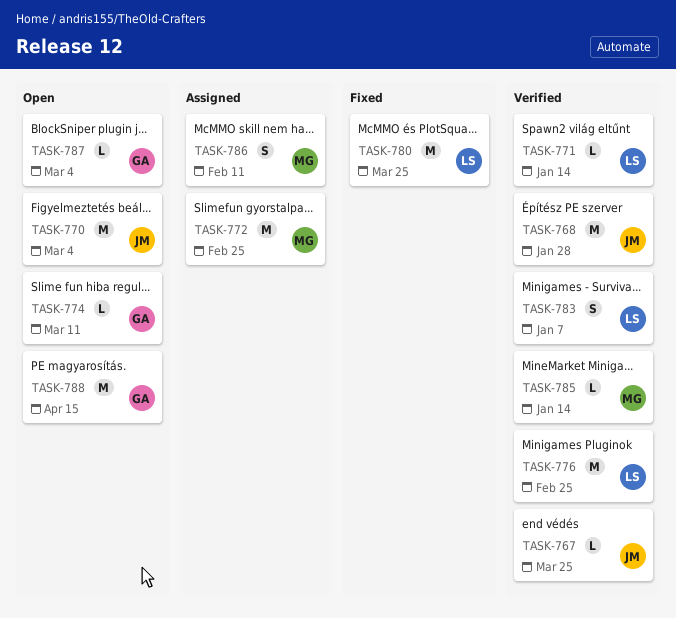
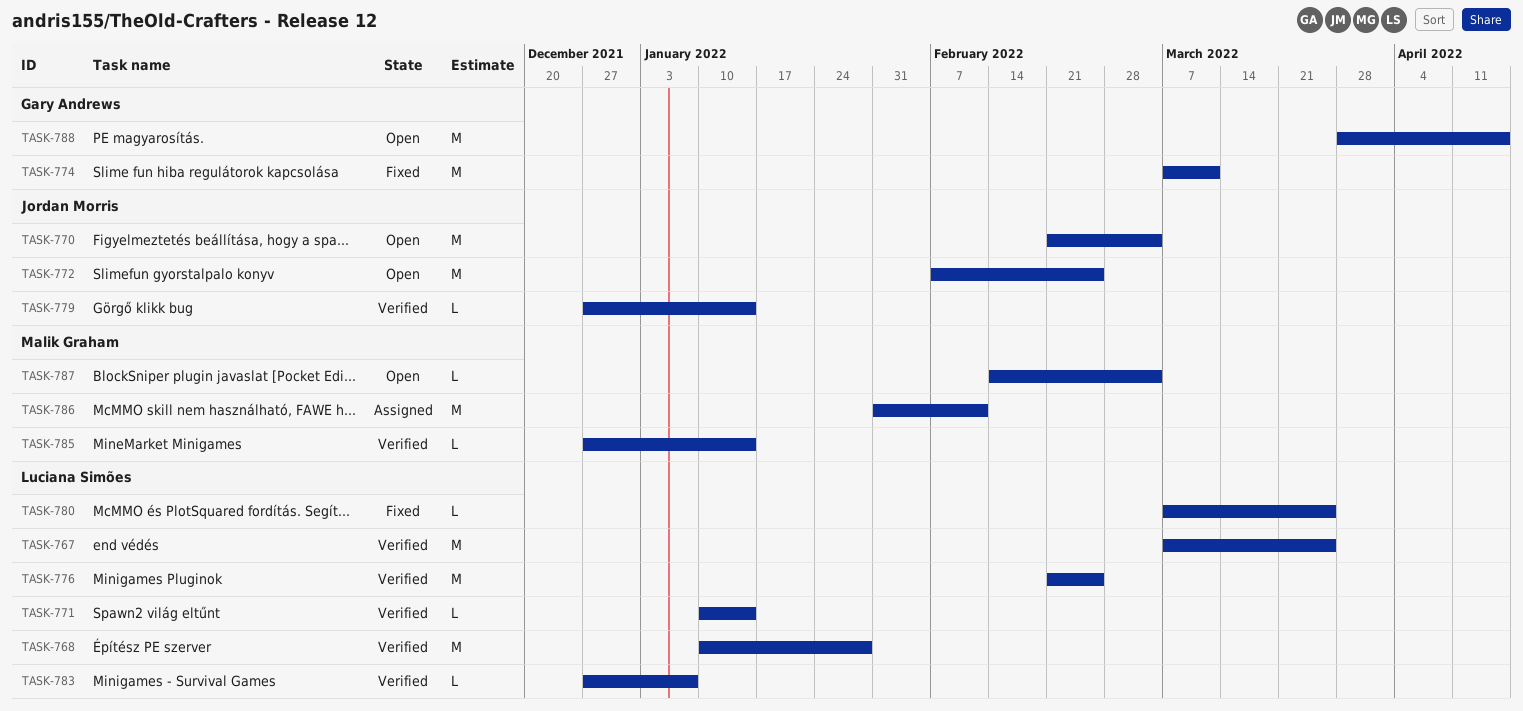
TASK-767, owner: Jordan Morris -> Luciana Simões
TASK-767, estimate: L -> M
TASK-768, owner: Jordan Morris -> Luciana Simões
TASK-772, status: Assigned -> Open
TASK-772, owner: Malik Graham -> Jordan Morris
TASK-774, status: Open -> Fixed
TASK-774, estimate: L -> M
TASK-779: none -> present
TASK-780, estimate: M -> L
TASK-783, estimate: S -> L
TASK-786, estimate: S -> M
TASK-787, owner: Gary Andrews -> Malik Graham

